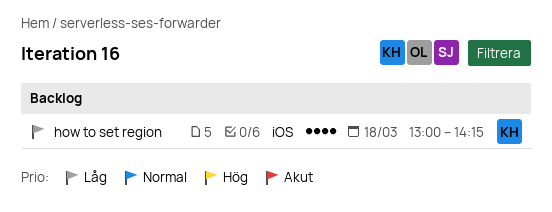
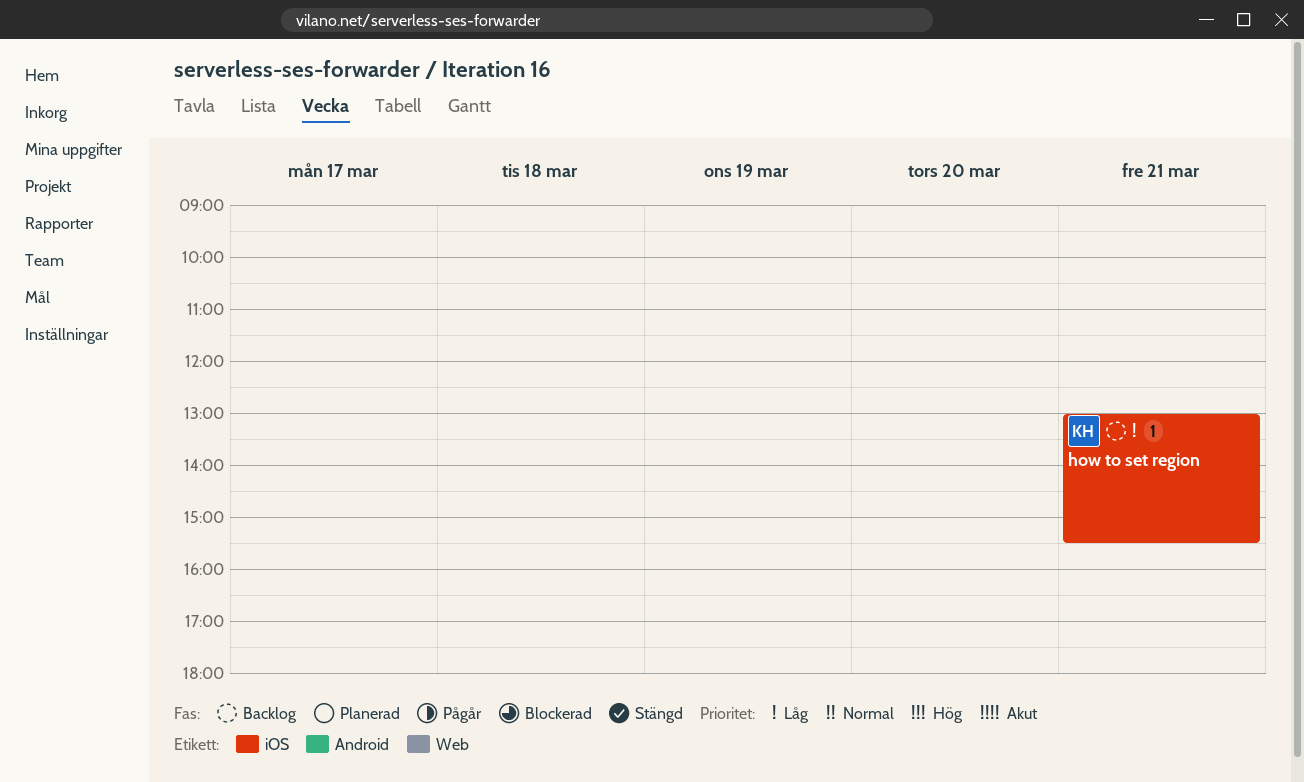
how to set region, estimate: 4 -> 1
how to set region, day: Mar 18 -> Mar 21
how to set region, ends: 14:15 -> 15:30

